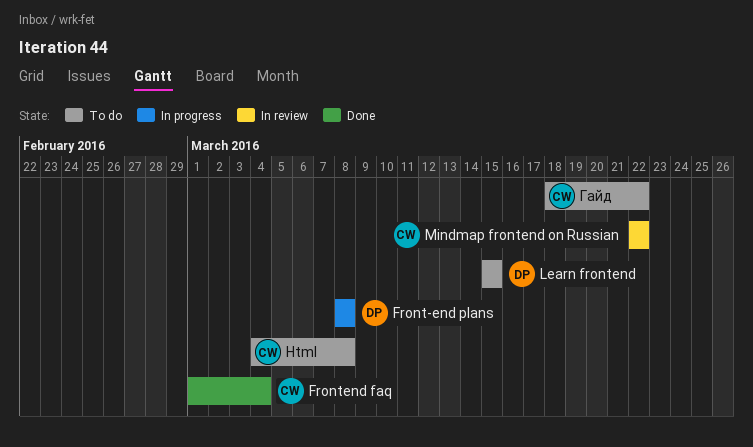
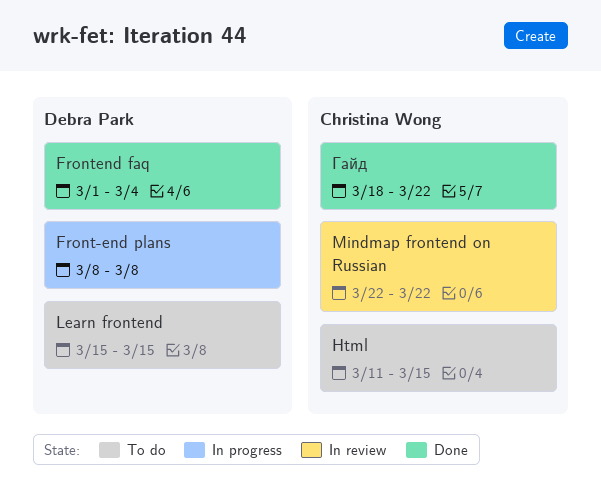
Frontend faq, owner: Christina Wong -> Debra Park
Html, start: Mar 4 -> Mar 11
Html, due: Mar 8 -> Mar 15
Гайд, status: To do -> Done

